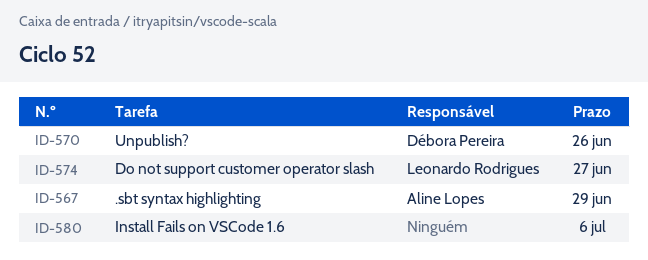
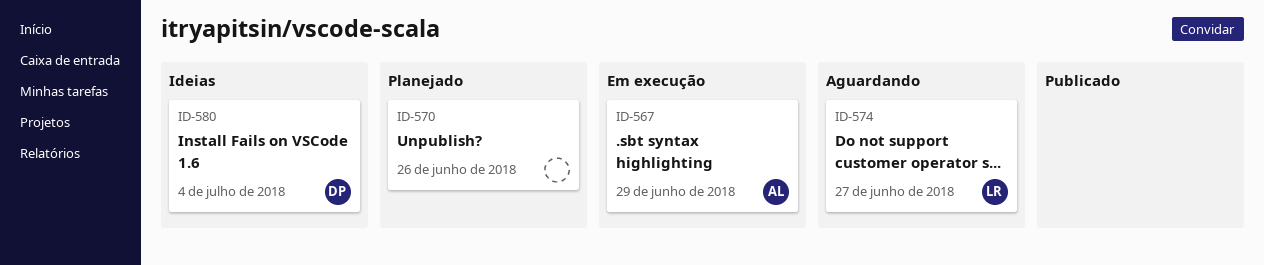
ID-570, owner: Débora Pereira -> none
ID-580, owner: none -> Débora Pereira
ID-580, due: Jul 6 -> Jul 4

